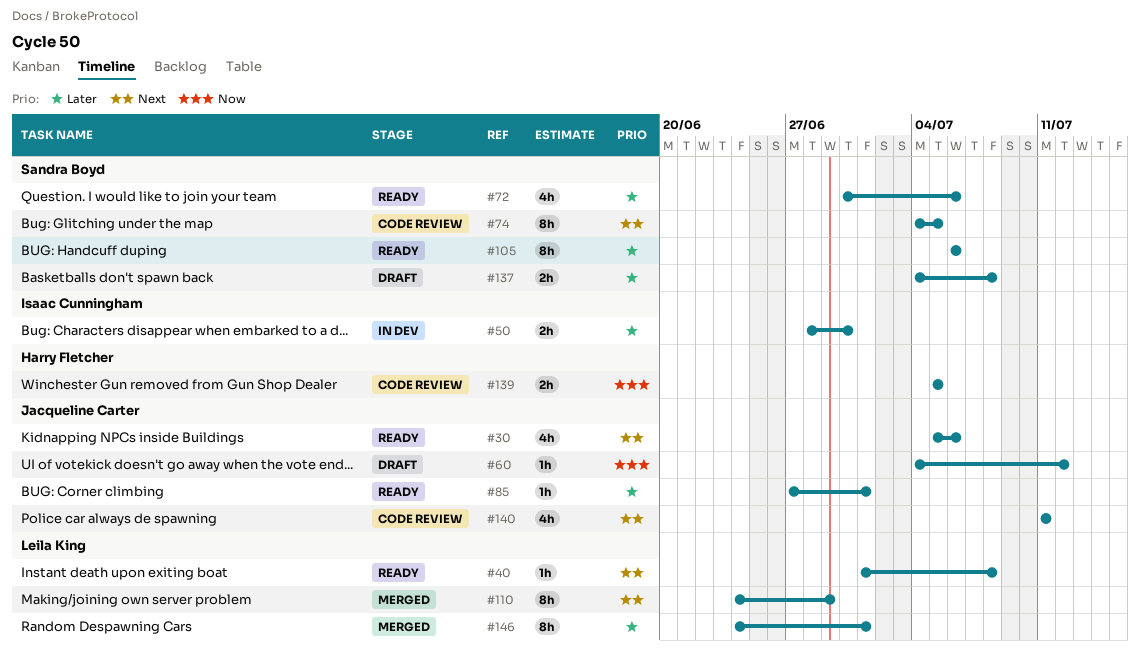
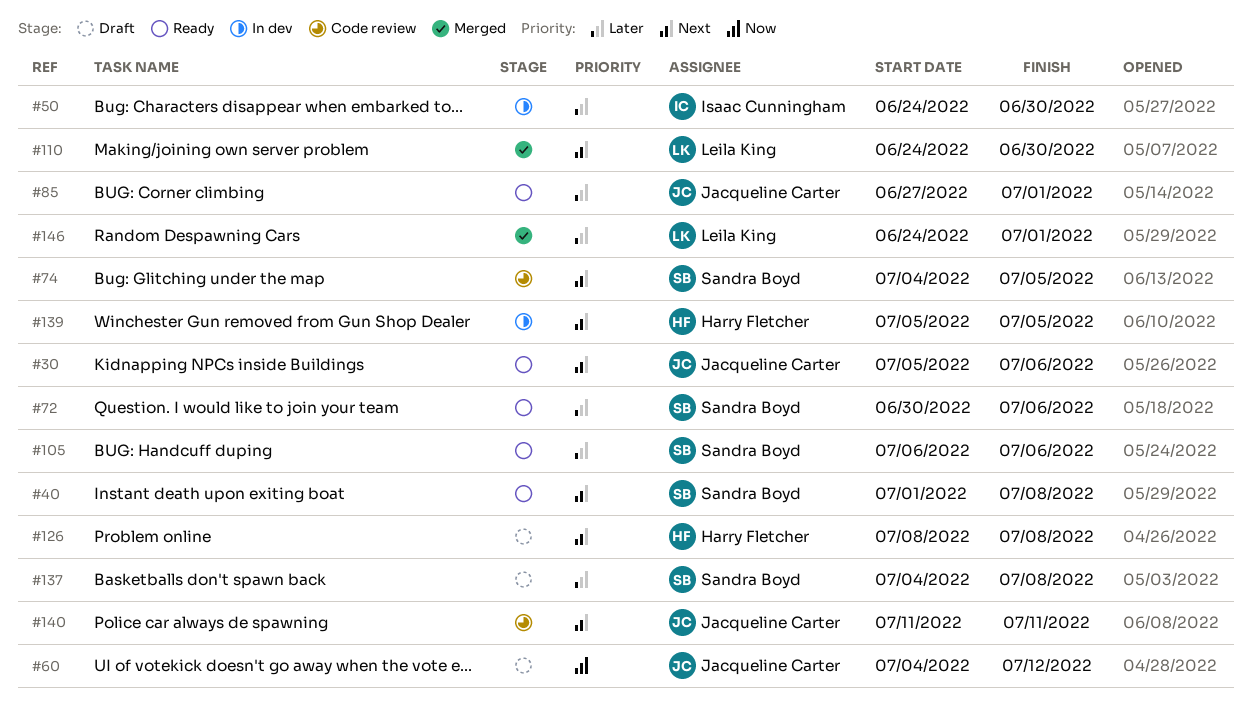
#40, owner: Leila King -> Sandra Boyd
#50, start: Jun 28 -> Jun 24
#110, due: Jun 29 -> Jun 30
#126: none -> present
#139, status: Code review -> In dev
#139, priority: Now -> Next

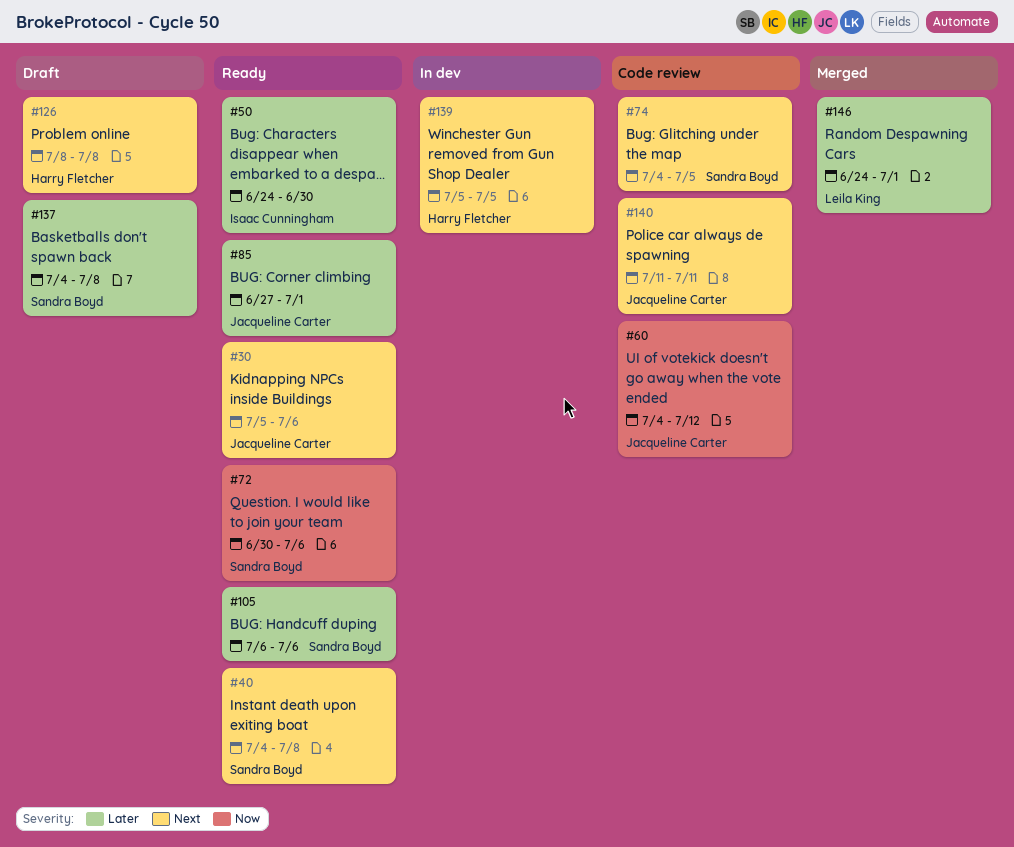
#40, start: Jul 1 -> Jul 4
#50, status: In dev -> Ready
#60, status: Draft -> Code review
#72, priority: Later -> Now
#110: present -> none

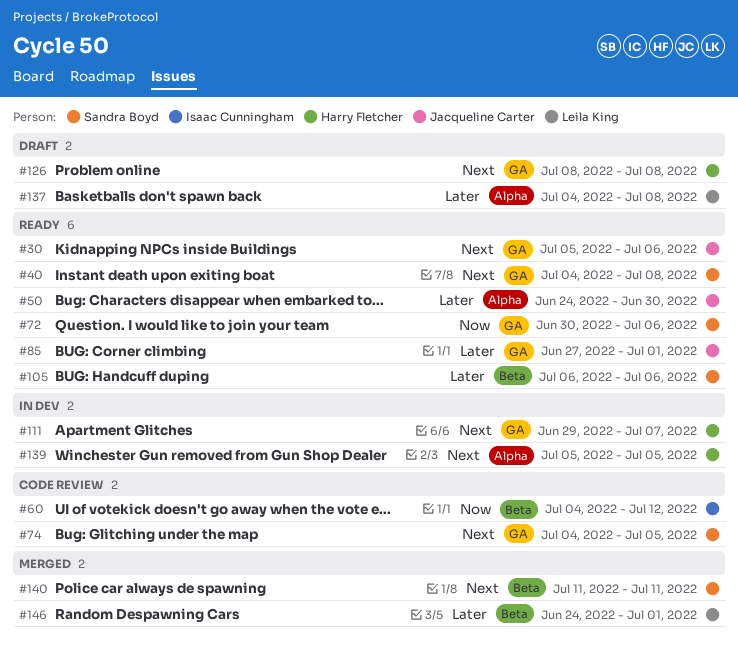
#50, owner: Isaac Cunningham -> Jacqueline Carter
#60, owner: Jacqueline Carter -> Isaac Cunningham
#111: none -> present
#137, owner: Sandra Boyd -> Leila King
#140, status: Code review -> Merged
#140, owner: Jacqueline Carter -> Sandra Boyd

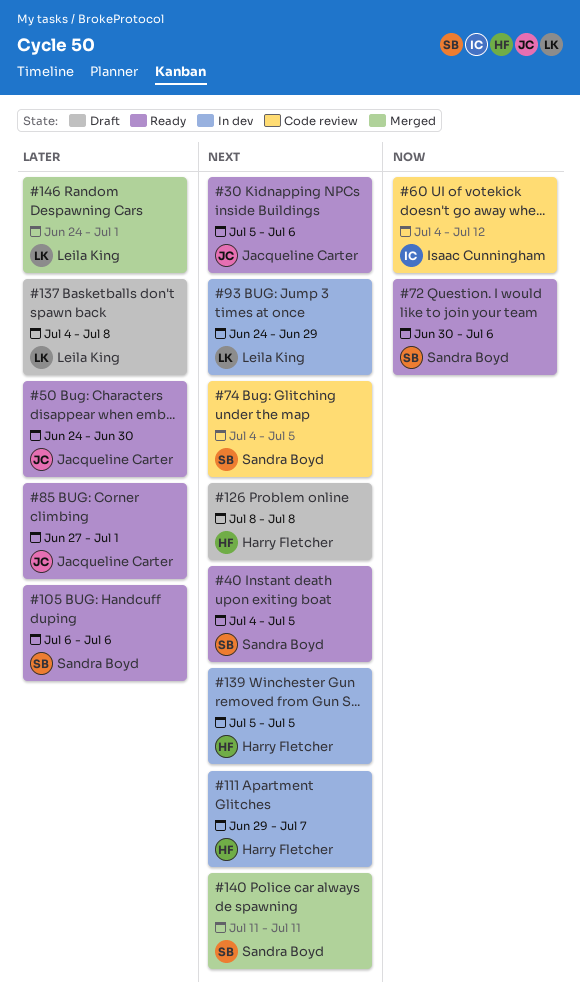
#40, due: Jul 8 -> Jul 5
#93: none -> present

